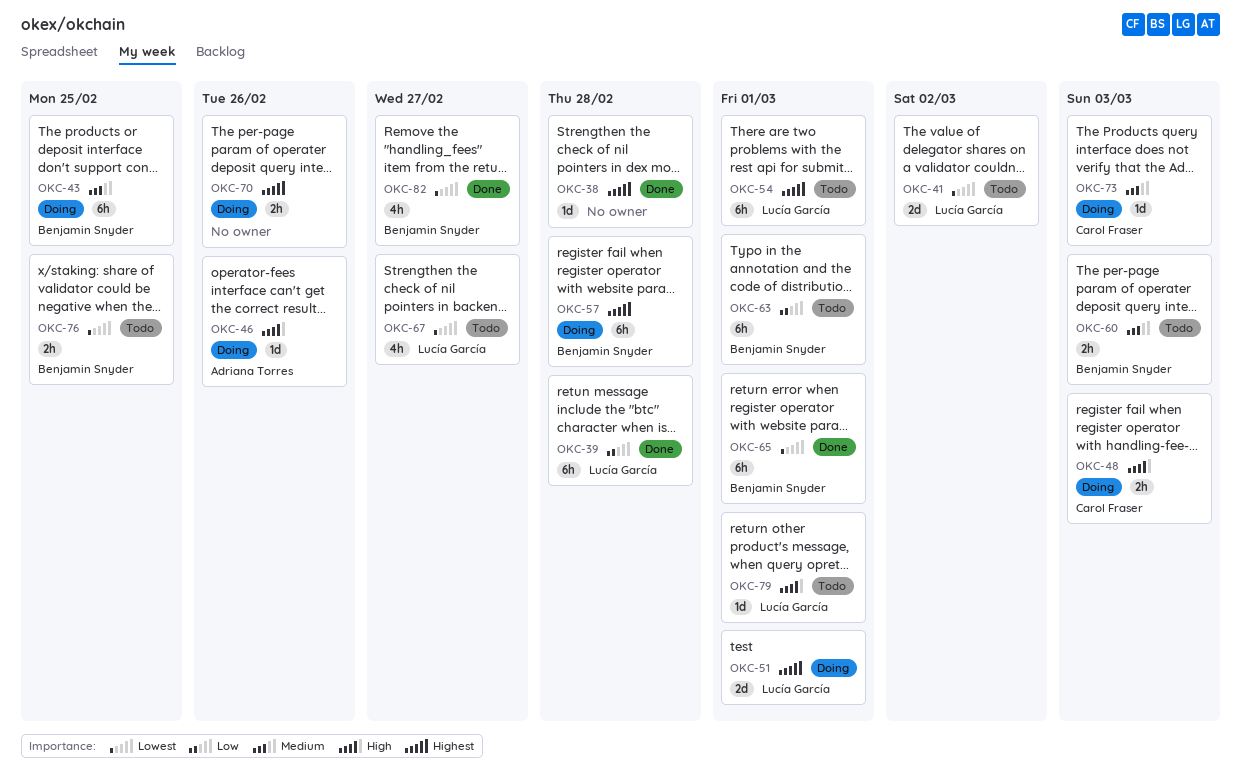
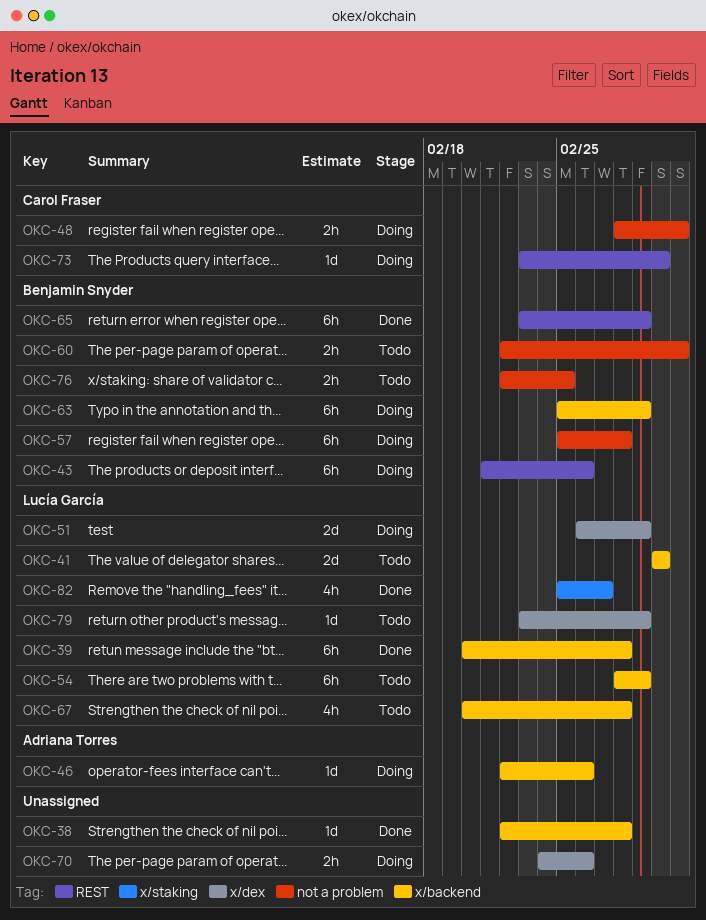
OKC-43, due: Feb 25 -> Feb 26
OKC-63, status: Todo -> Doing
OKC-67, due: Feb 27 -> Feb 28
OKC-73, due: Mar 3 -> Mar 2
OKC-82, owner: Benjamin Snyder -> Lucía García

